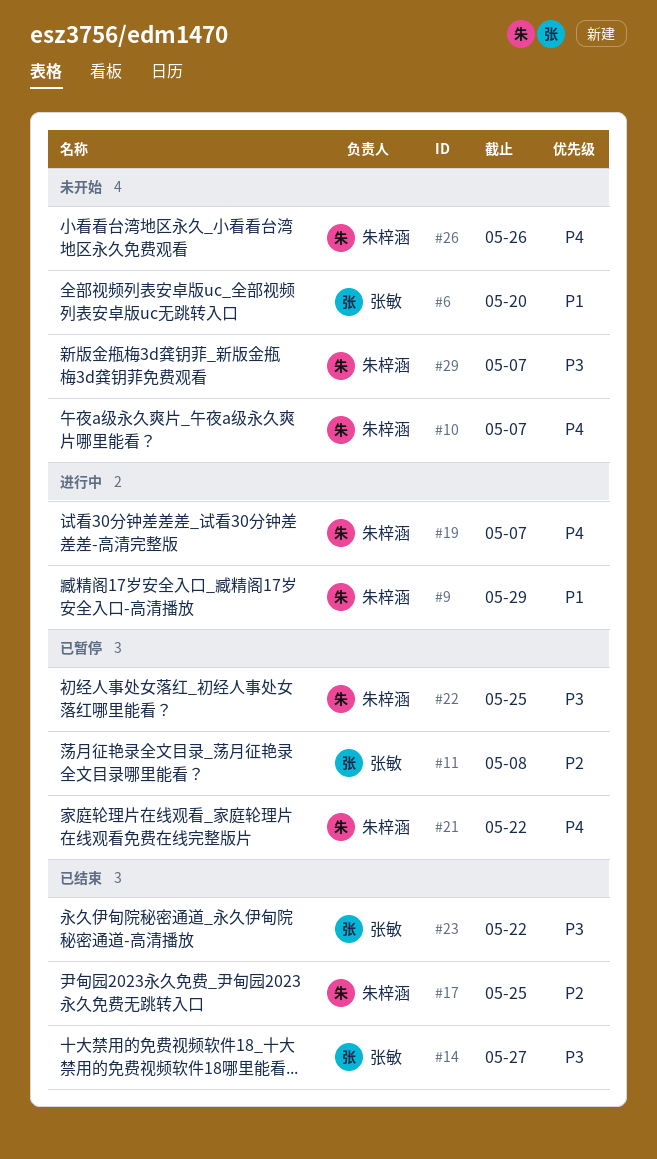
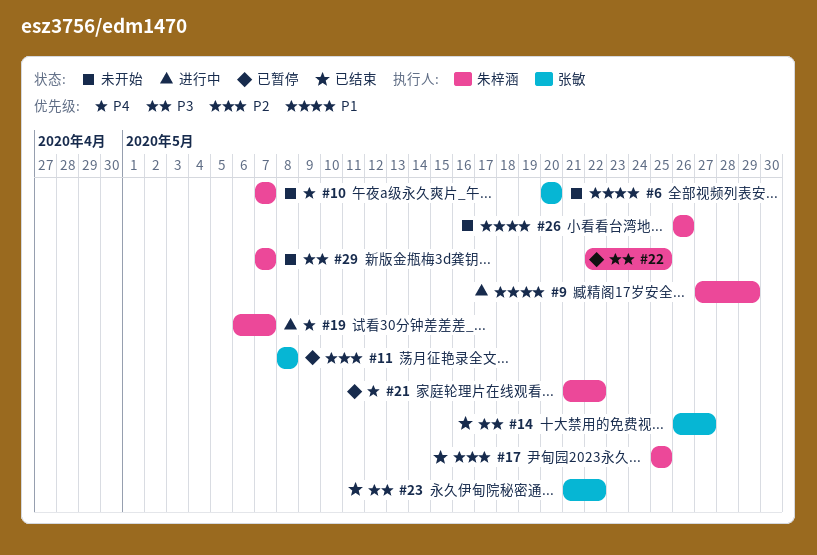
#26, priority: P4 -> P1

